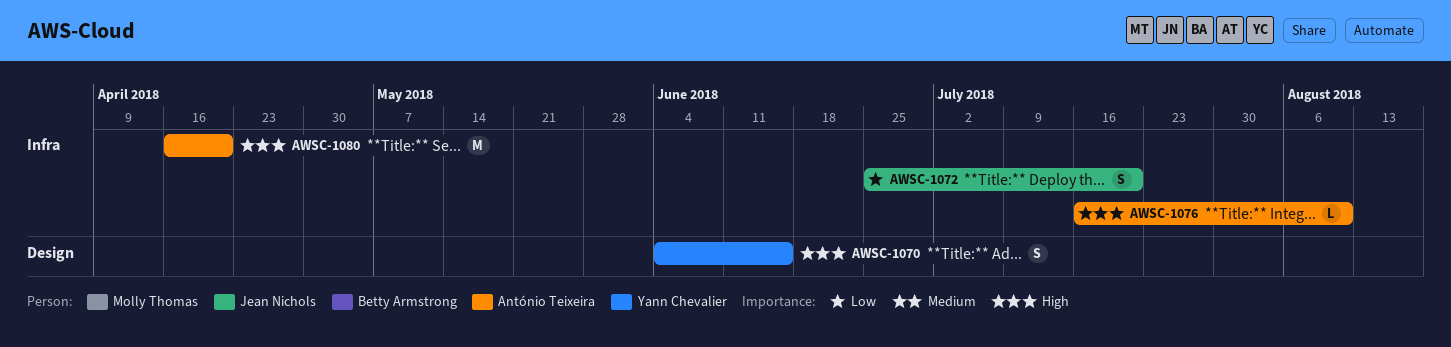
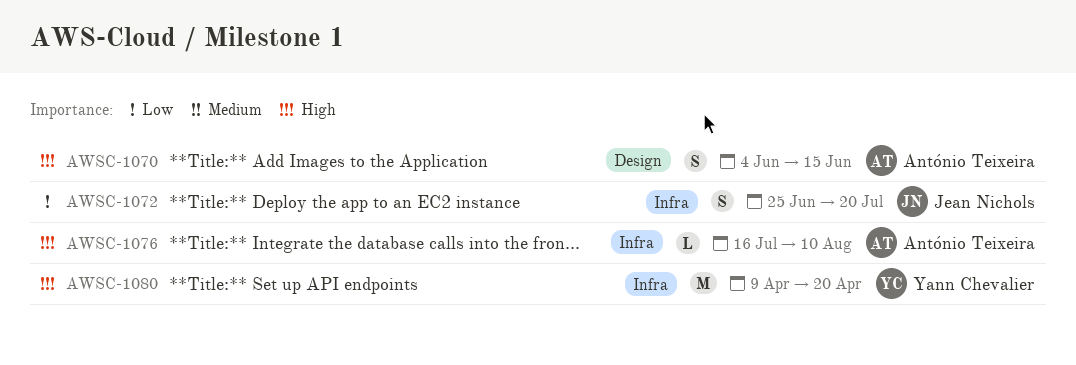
AWSC-1070, owner: Yann Chevalier -> António Teixeira
AWSC-1080, owner: António Teixeira -> Yann Chevalier
AWSC-1080, start: Apr 16 -> Apr 9

